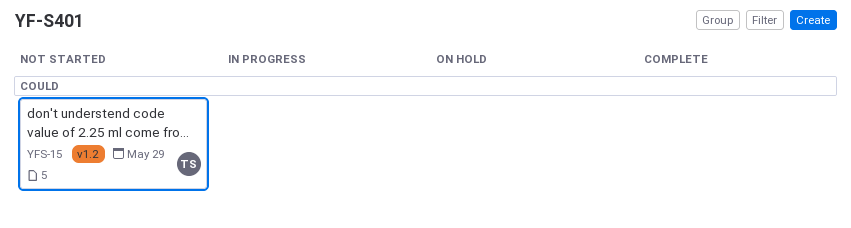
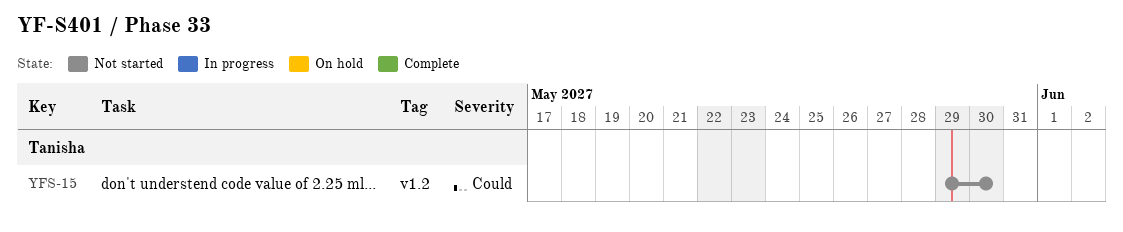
YFS-15, due: May 29 -> May 30

